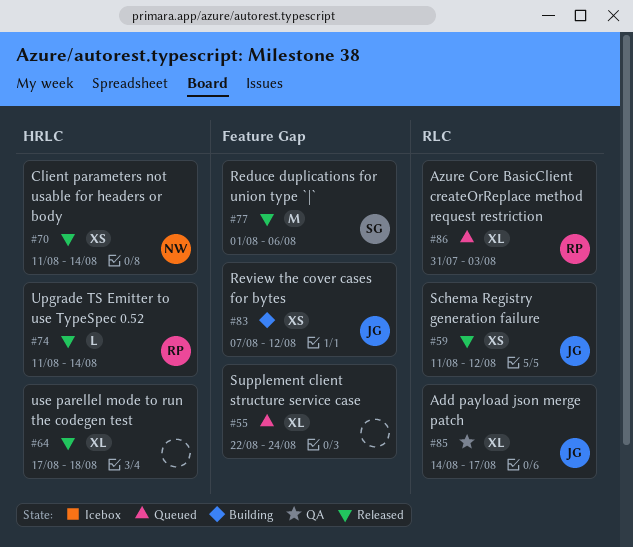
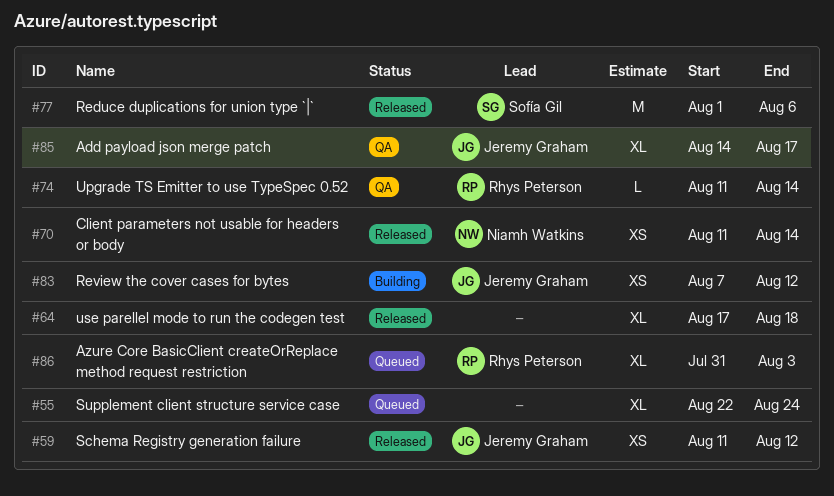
#74, status: Released -> QA

